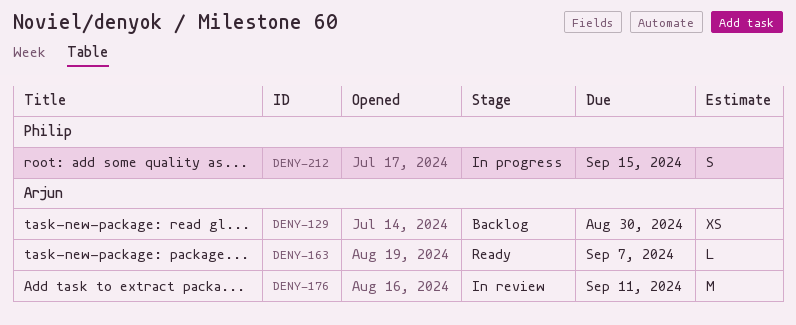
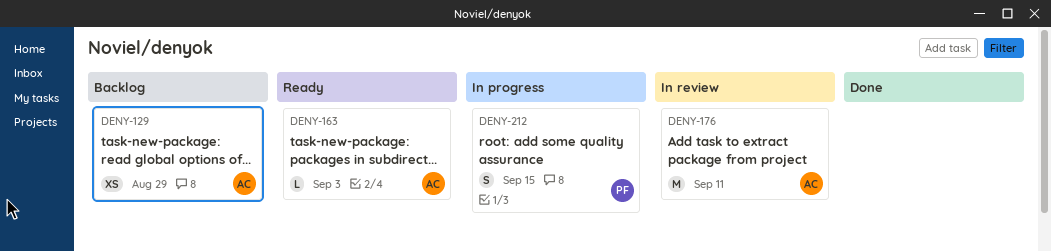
DENY-129, due: Aug 30 -> Aug 29
DENY-163, due: Sep 7 -> Sep 3

